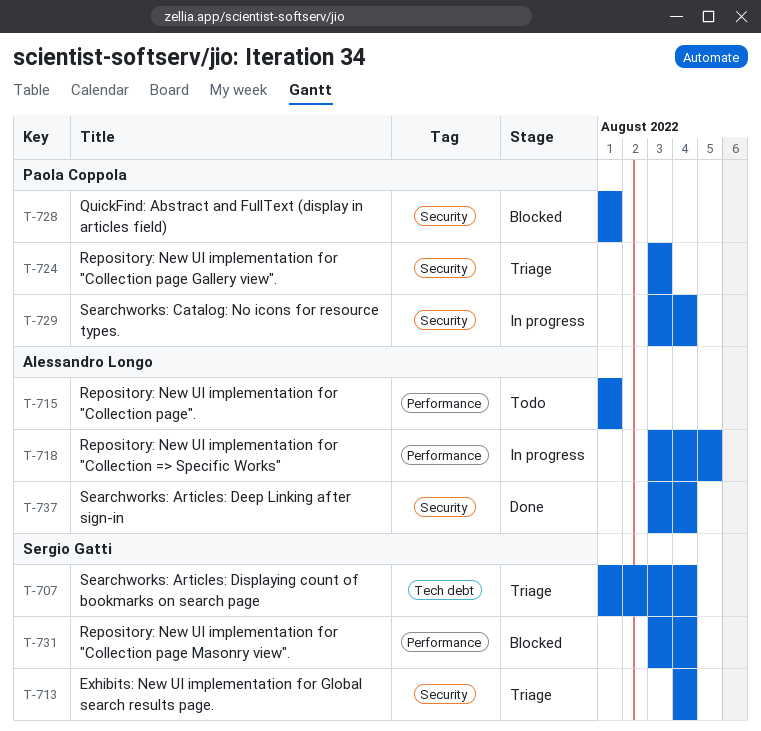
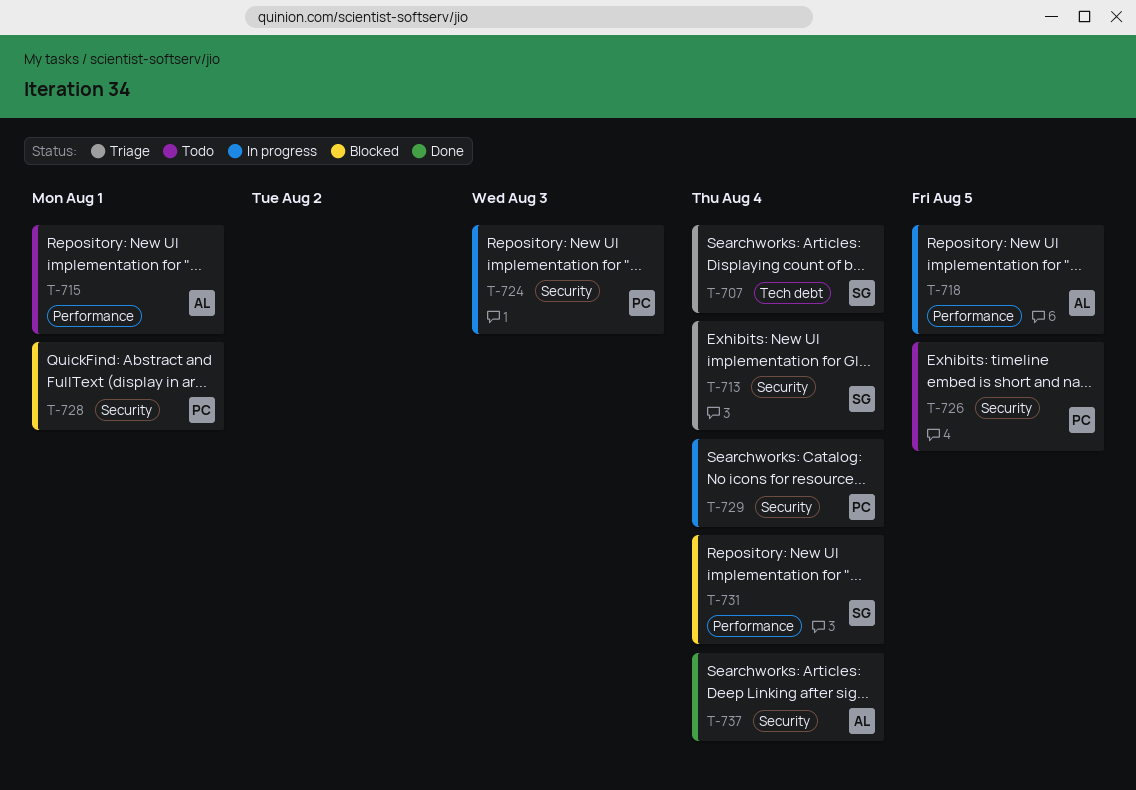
T-724, status: Triage -> In progress
T-726: none -> present

